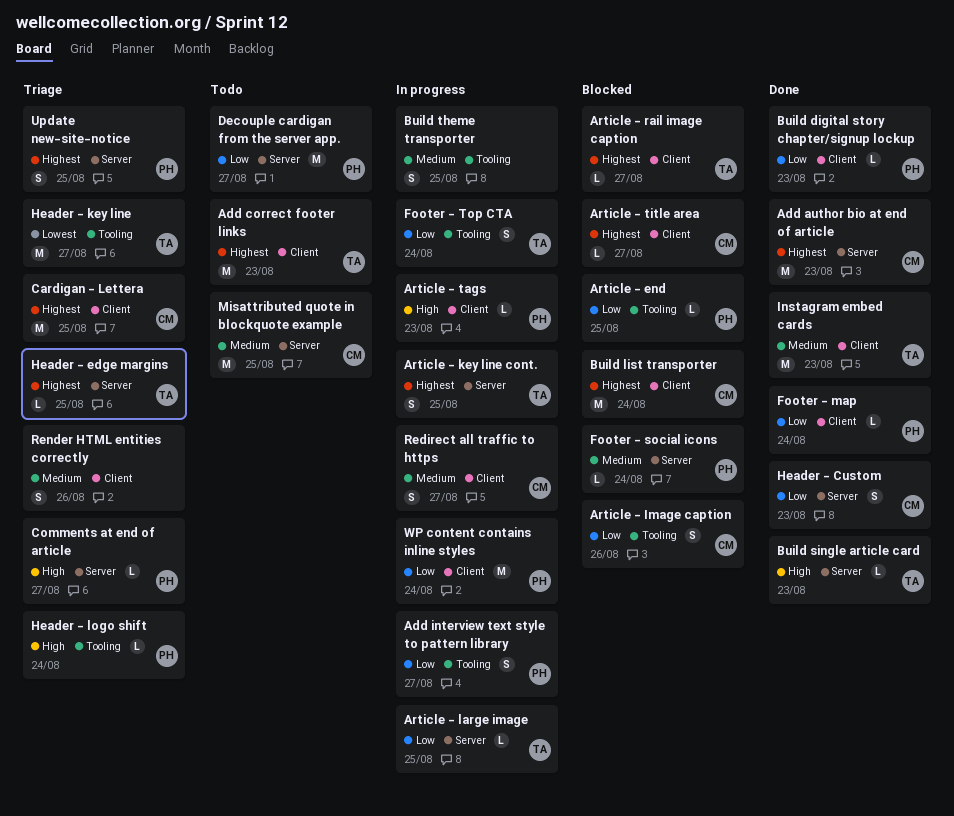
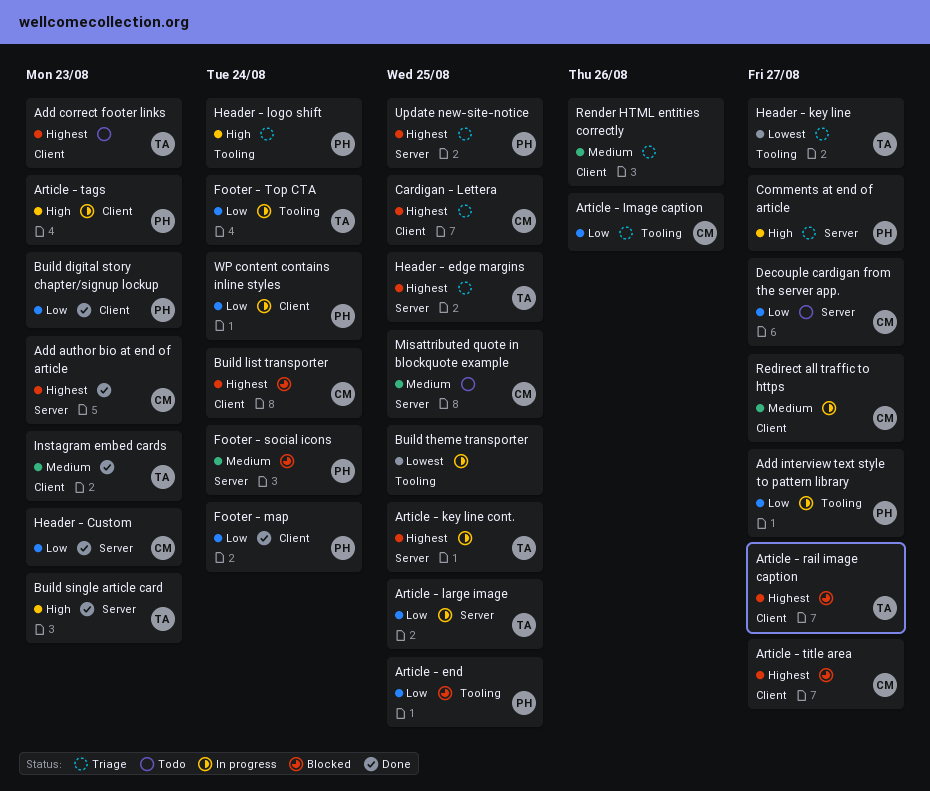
Article - Image caption, status: Blocked -> Triage
Build theme transporter, priority: Medium -> Lowest
Decouple cardigan from the server app., owner: PH -> CM

